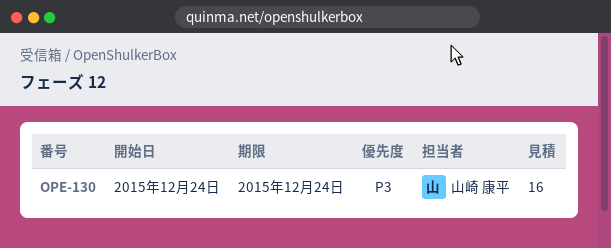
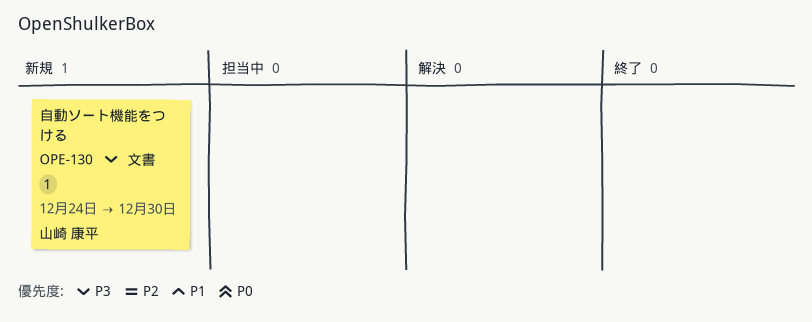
OPE-130, estimate: 16 -> 1
OPE-130, due: Dec 24 -> Dec 30

